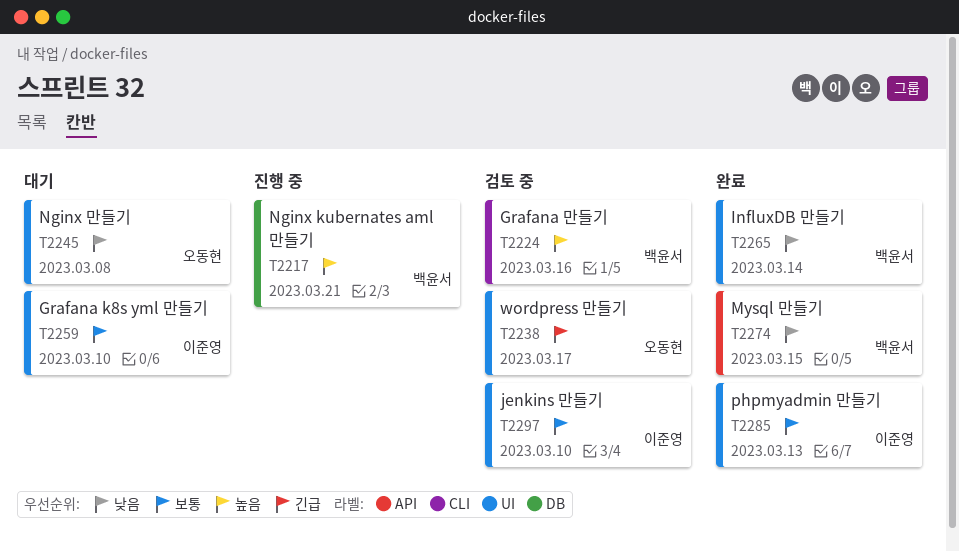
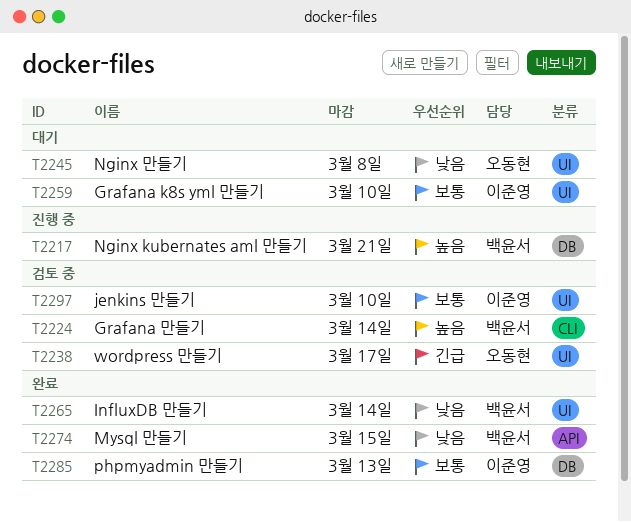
T2224, due: Mar 16 -> Mar 14
T2285, label: UI -> DB

